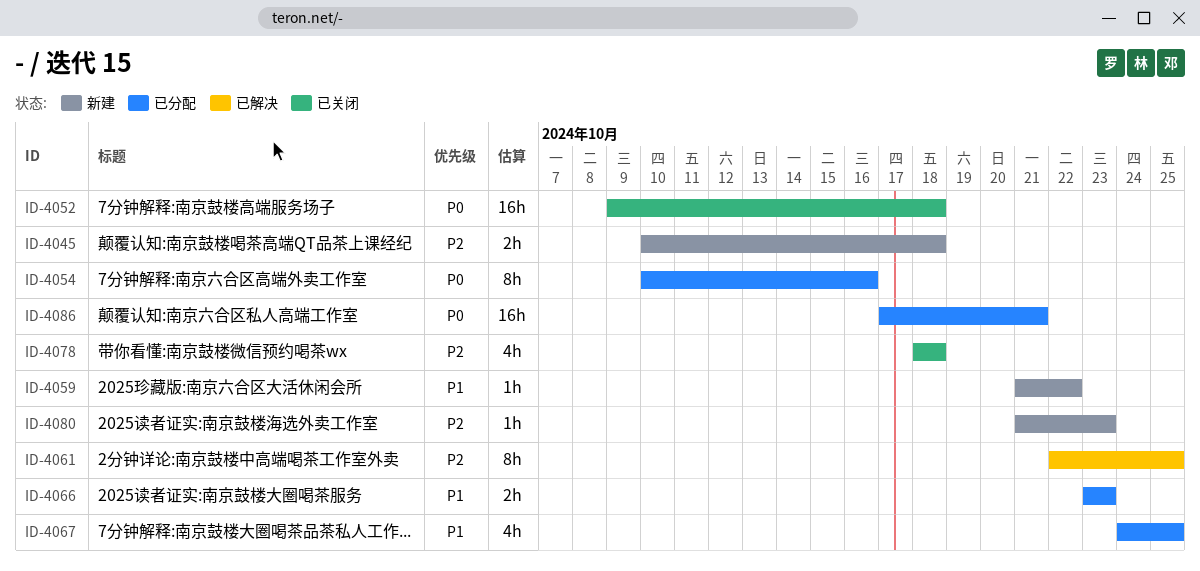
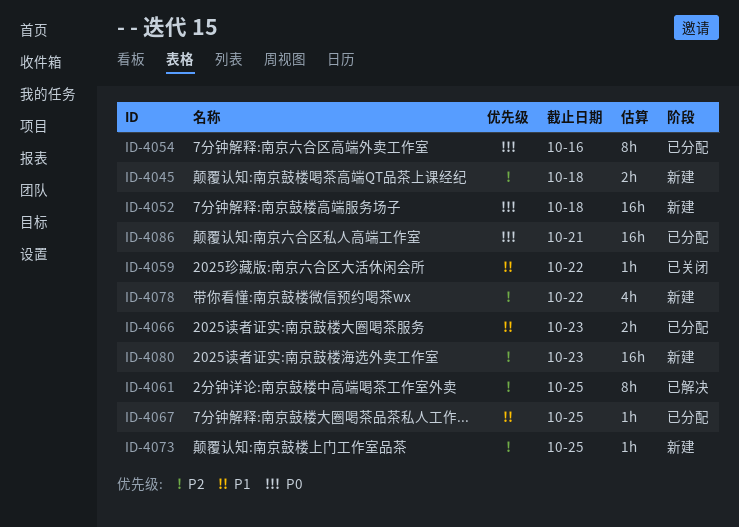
ID-4052, status: 已关闭 -> 新建
ID-4059, status: 新建 -> 已关闭
ID-4067, estimate: 4h -> 1h
ID-4073: none -> present
ID-4078, status: 已关闭 -> 新建
ID-4078, due: Oct 18 -> Oct 22
ID-4080, estimate: 1h -> 16h

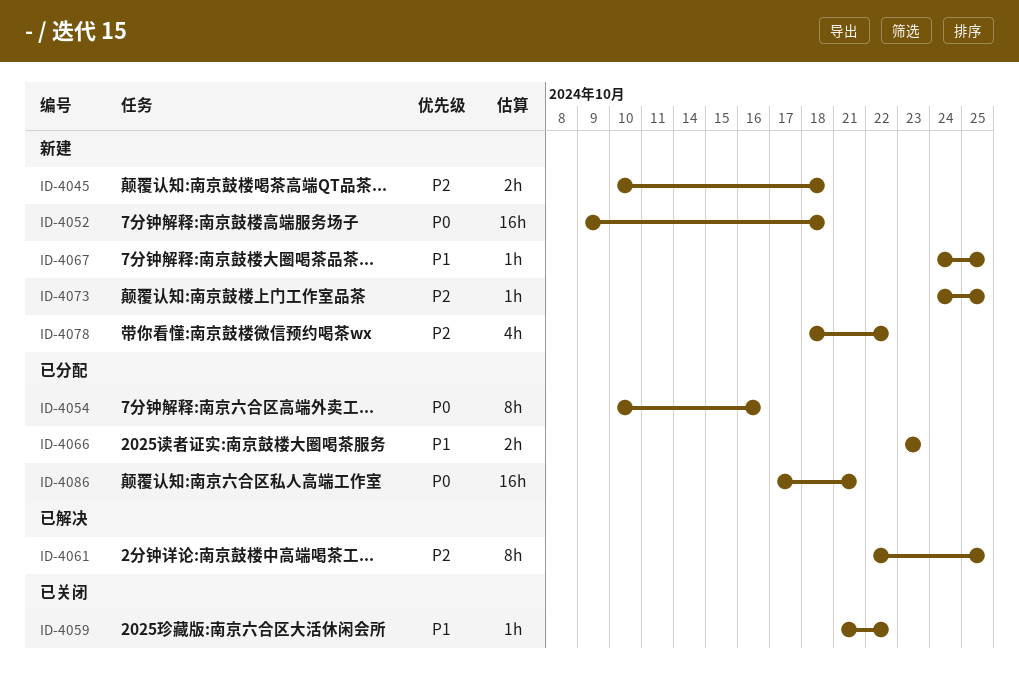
ID-4067, status: 已分配 -> 新建
ID-4080: present -> none

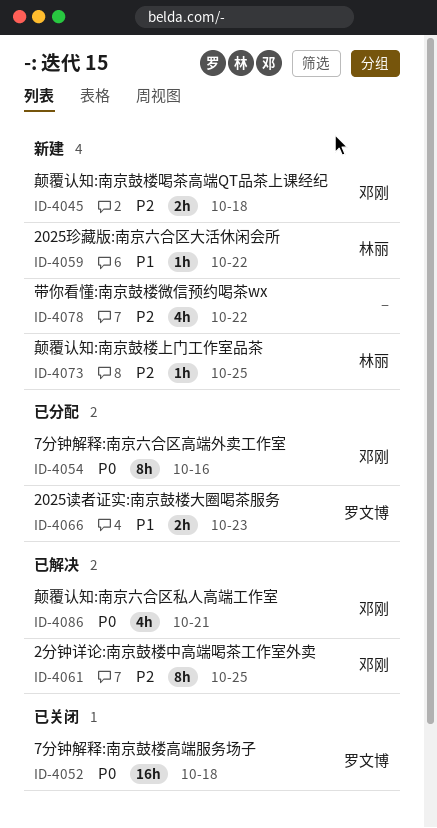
ID-4052, status: 新建 -> 已关闭
ID-4059, status: 已关闭 -> 新建
ID-4067: present -> none
ID-4086, status: 已分配 -> 已解决
ID-4086, estimate: 16h -> 4h

